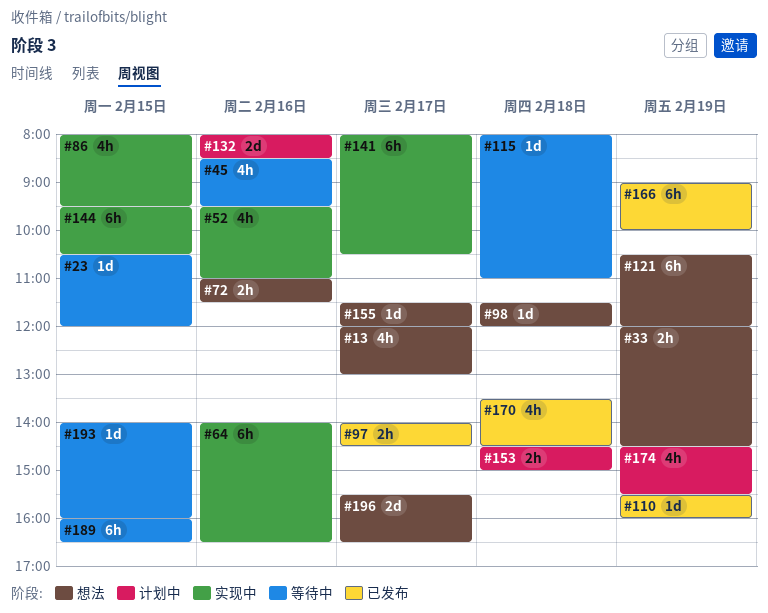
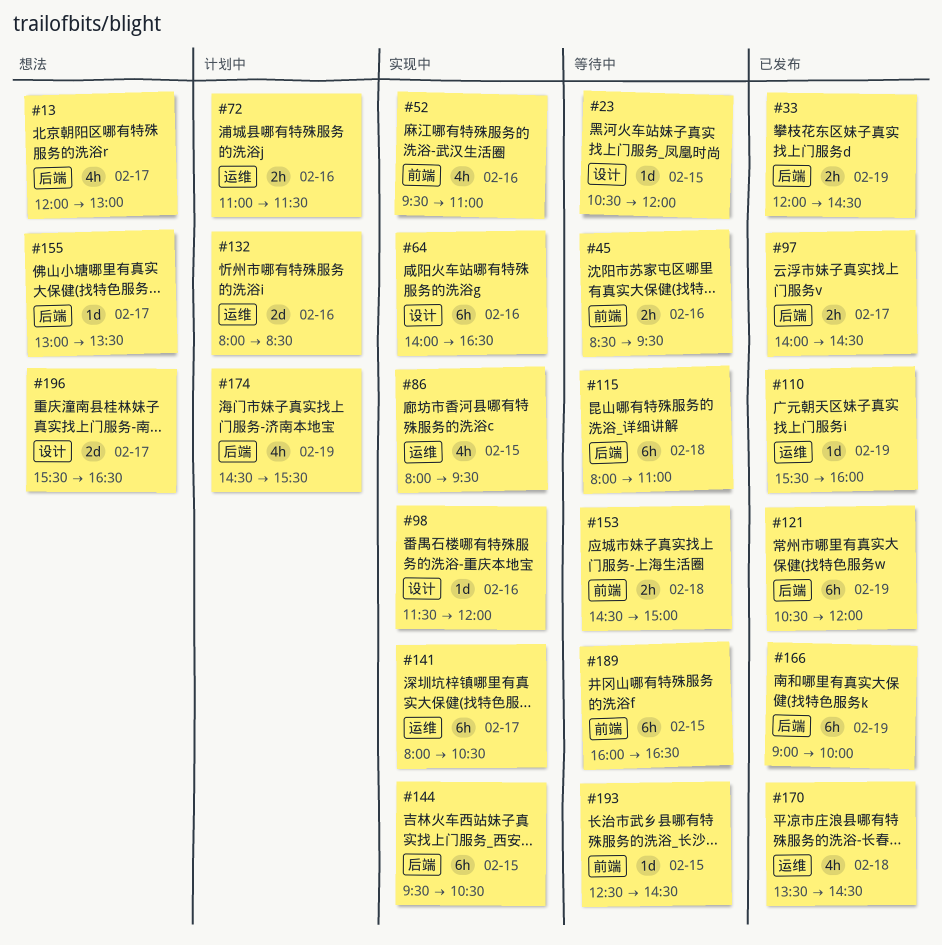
#33, status: 想法 -> 已发布
#45, estimate: 4h -> 2h
#72, status: 想法 -> 计划中
#98, status: 想法 -> 实现中
#98, day: Feb 18 -> Feb 16
#115, estimate: 1d -> 6h
#121, status: 想法 -> 已发布
#153, status: 计划中 -> 等待中
#155, begins: 11:30 -> 13:00
#155, ends: 12:00 -> 13:30
#193, begins: 14:00 -> 12:30
#193, ends: 16:00 -> 14:30

